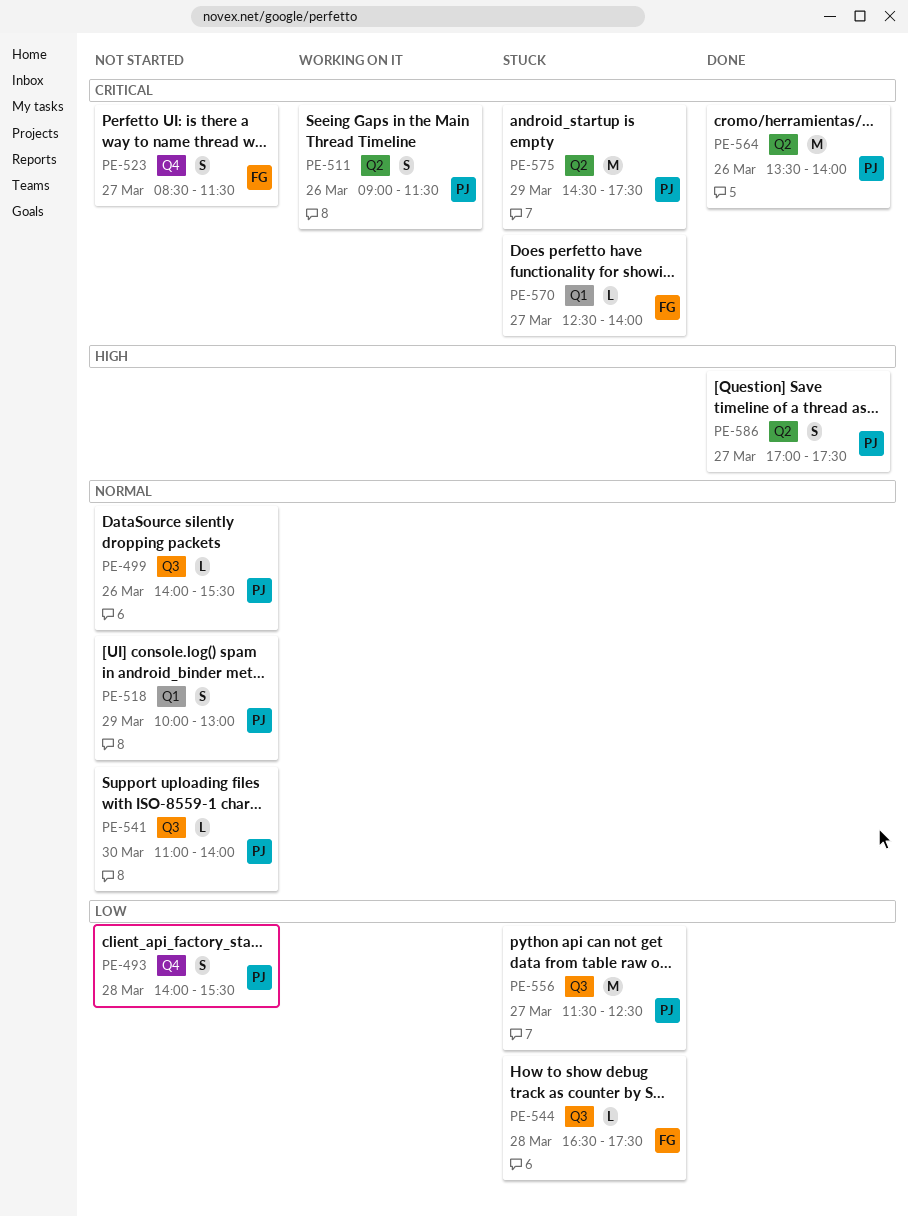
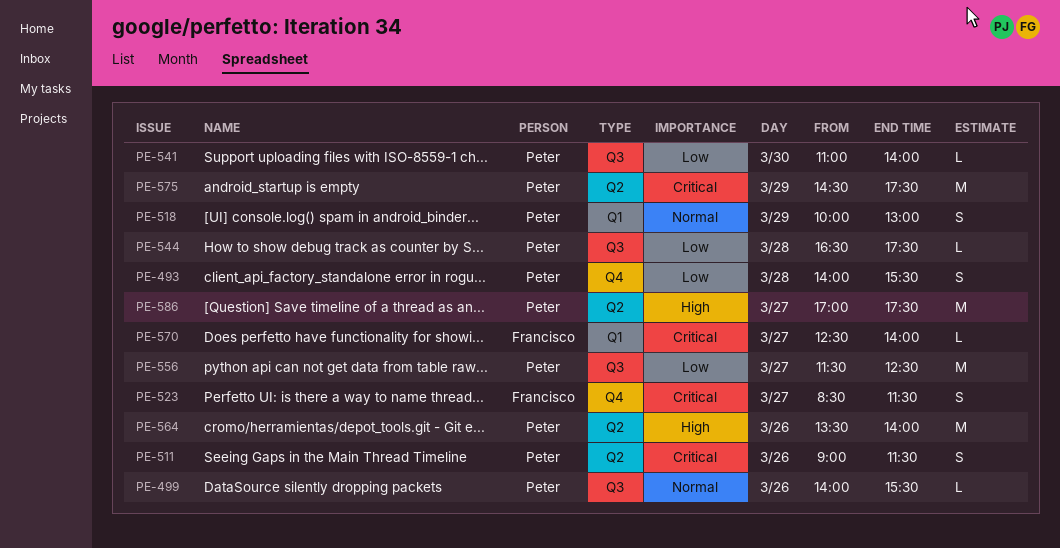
PE-541, priority: Normal -> Low
PE-544, owner: Francisco -> Peter
PE-564, priority: Critical -> High
PE-586, estimate: S -> M

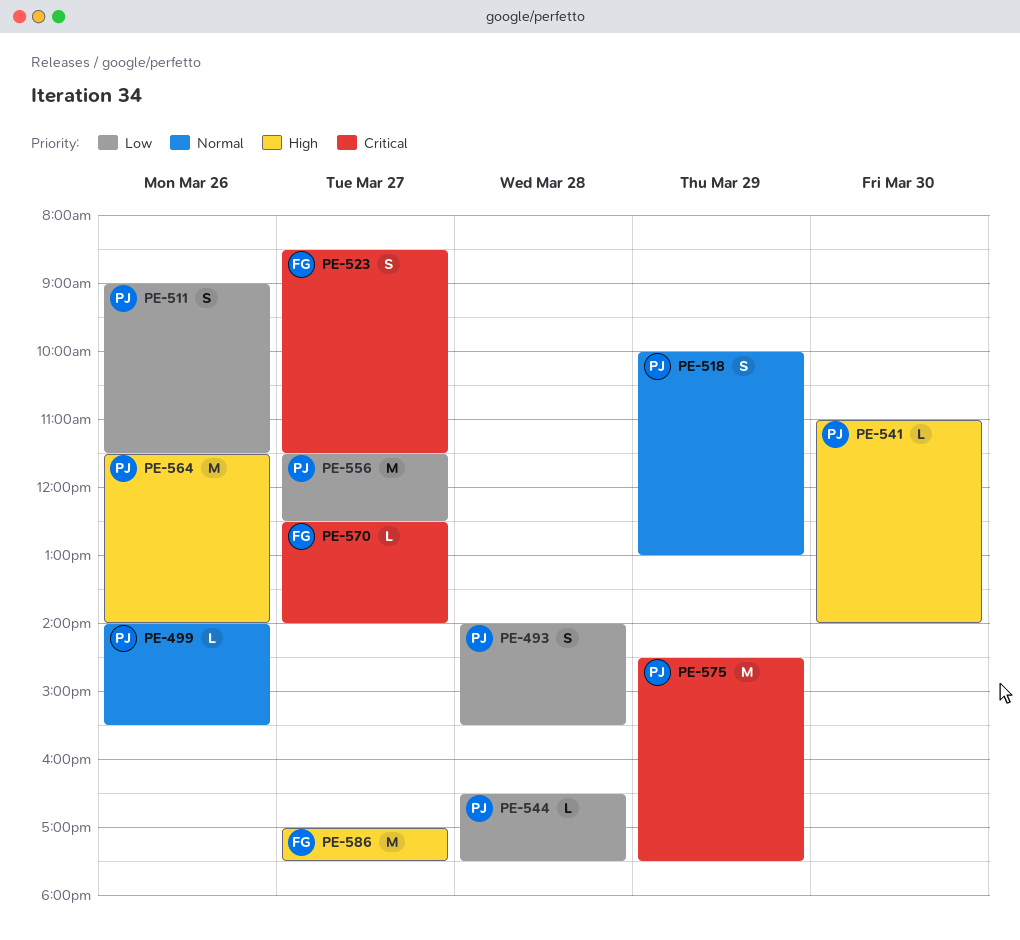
PE-511, priority: Critical -> Low
PE-541, priority: Low -> High
PE-564, begins: 13:30 -> 11:30
PE-586, owner: Peter -> Francisco

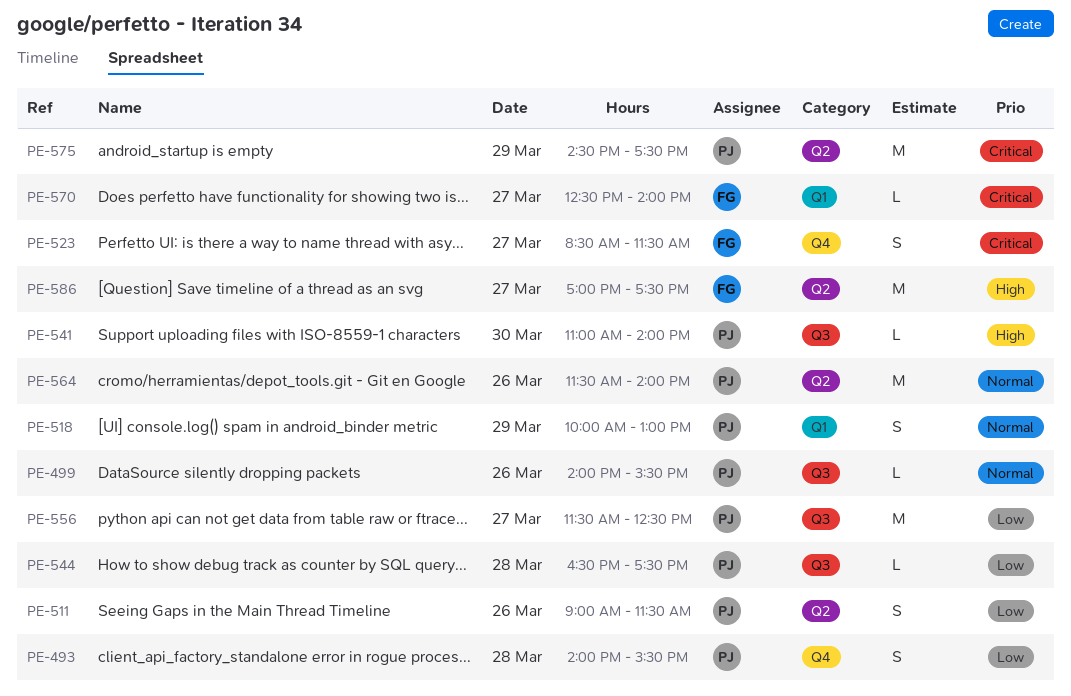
PE-564, priority: High -> Normal

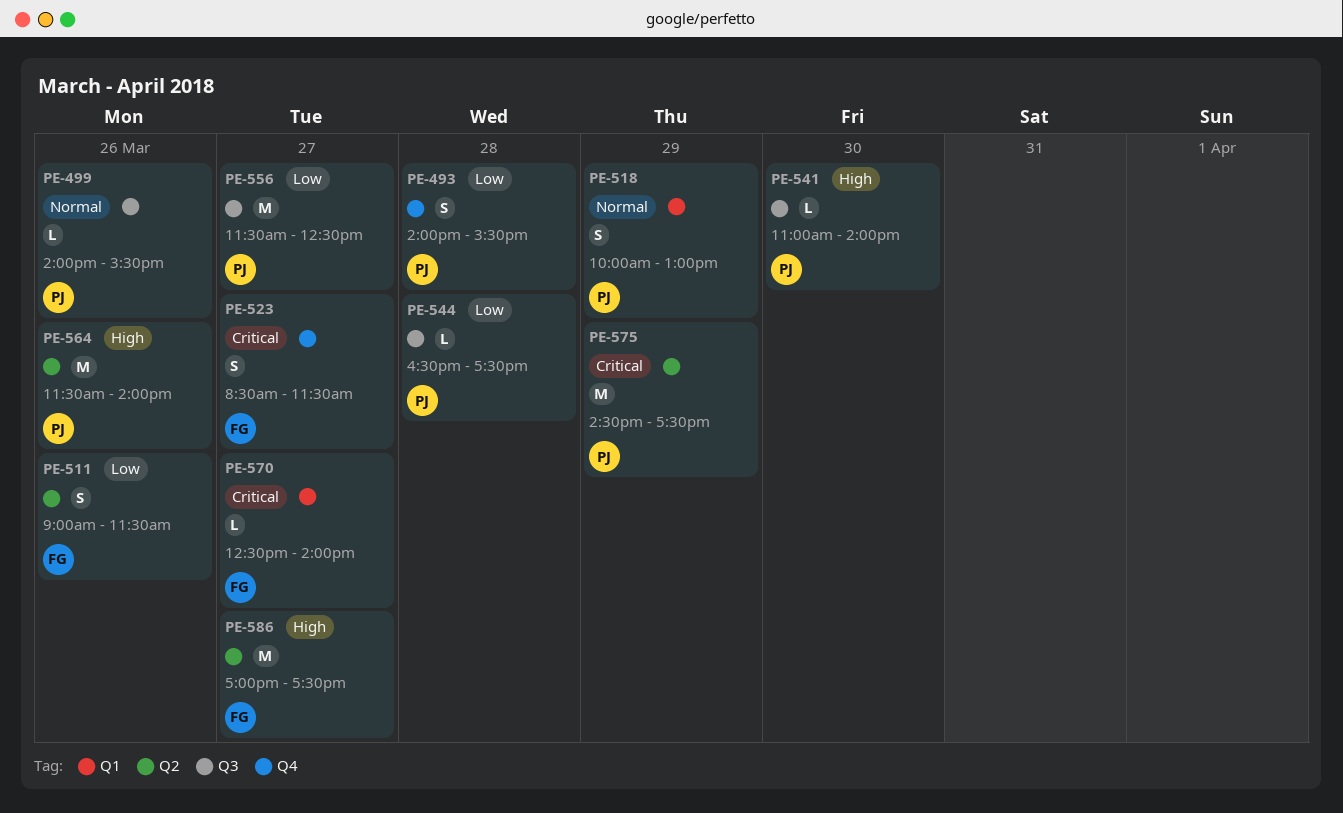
PE-511, owner: PJ -> FG
PE-564, priority: Normal -> High

